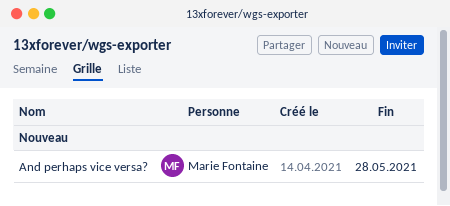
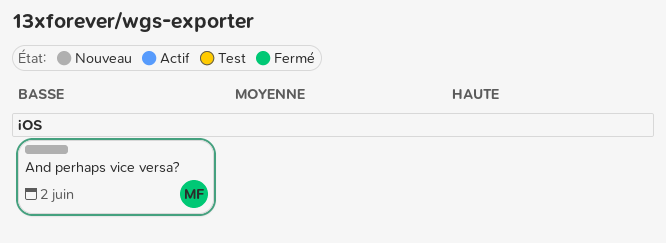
And perhaps vice versa?, due: May 28 -> Jun 2

